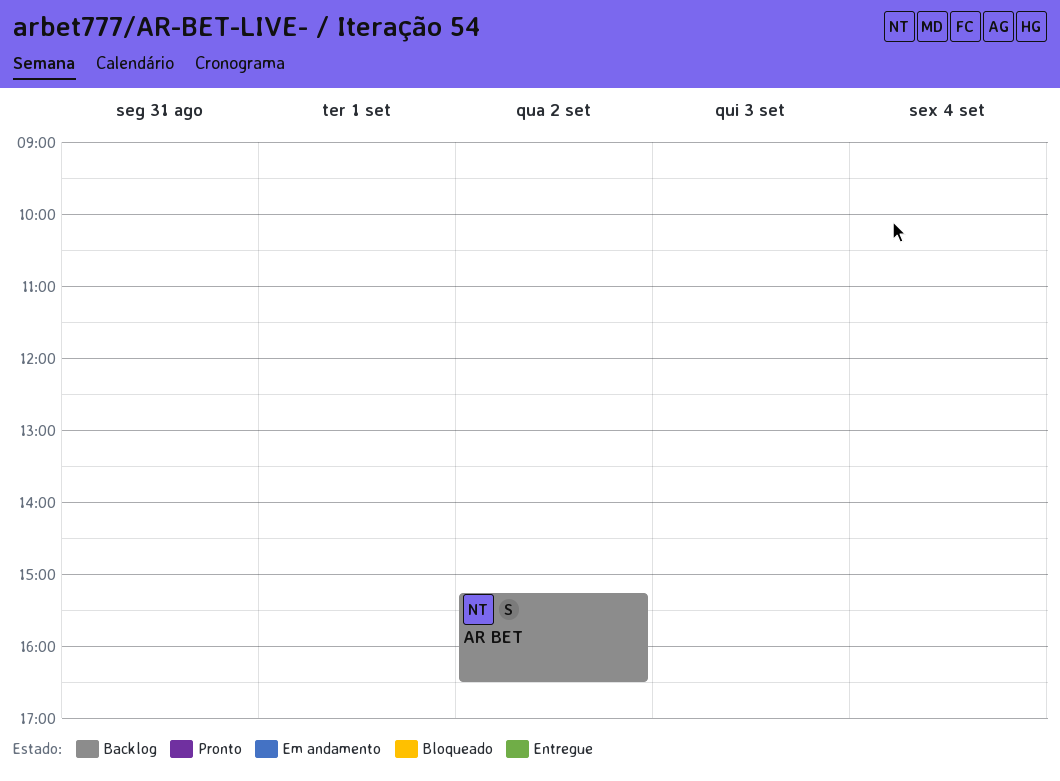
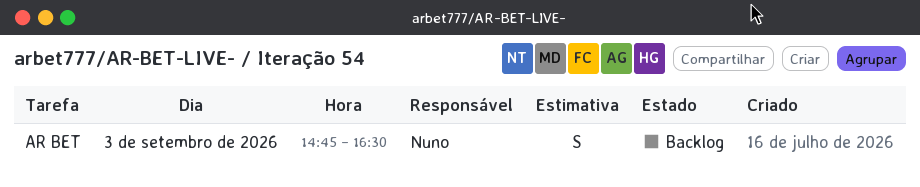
AR BET, day: Sep 2 -> Sep 3
AR BET, begins: 15:15 -> 14:45

